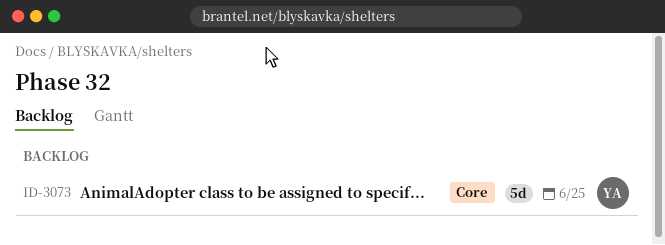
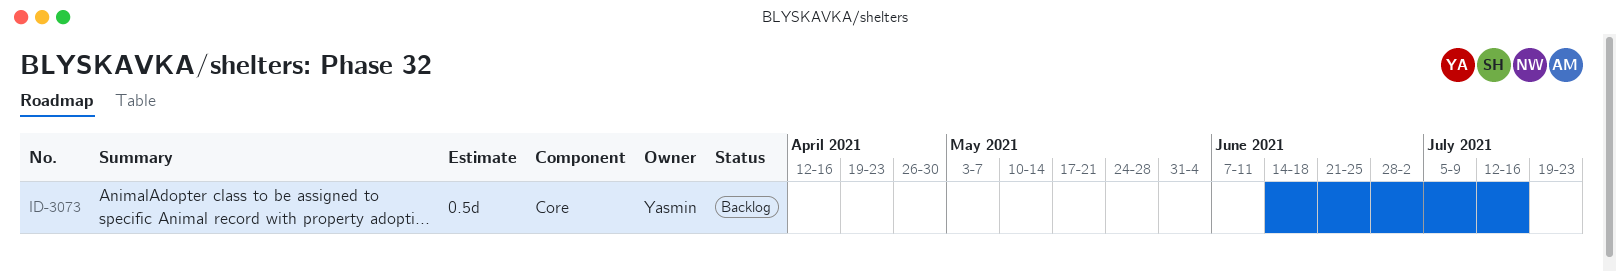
ID-3073, estimate: 5d -> 0.5d
ID-3073, due: Jun 25 -> Jul 16

